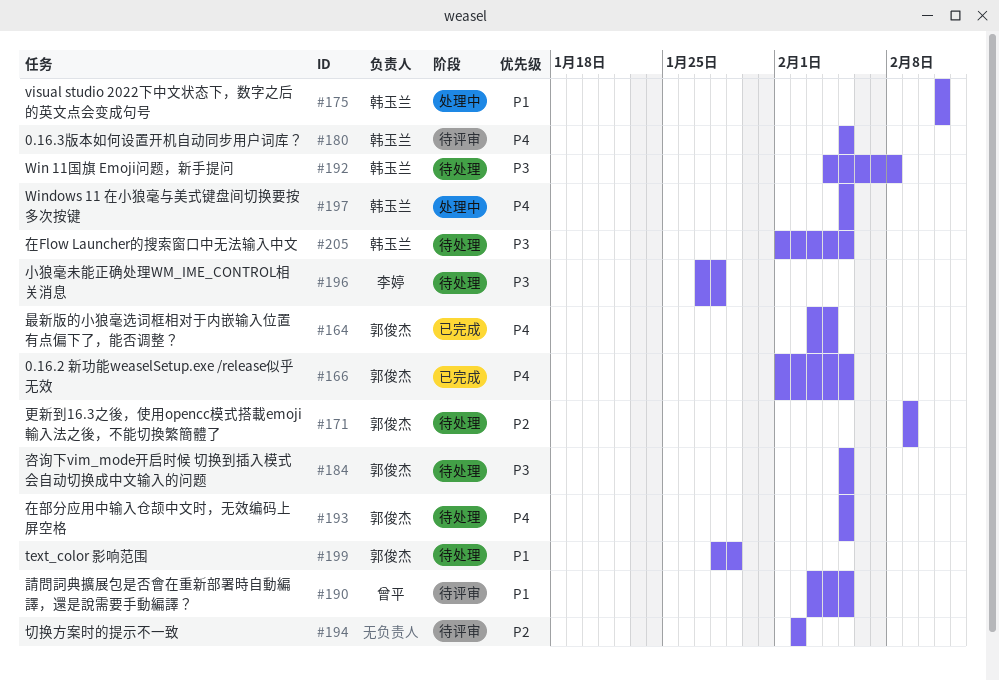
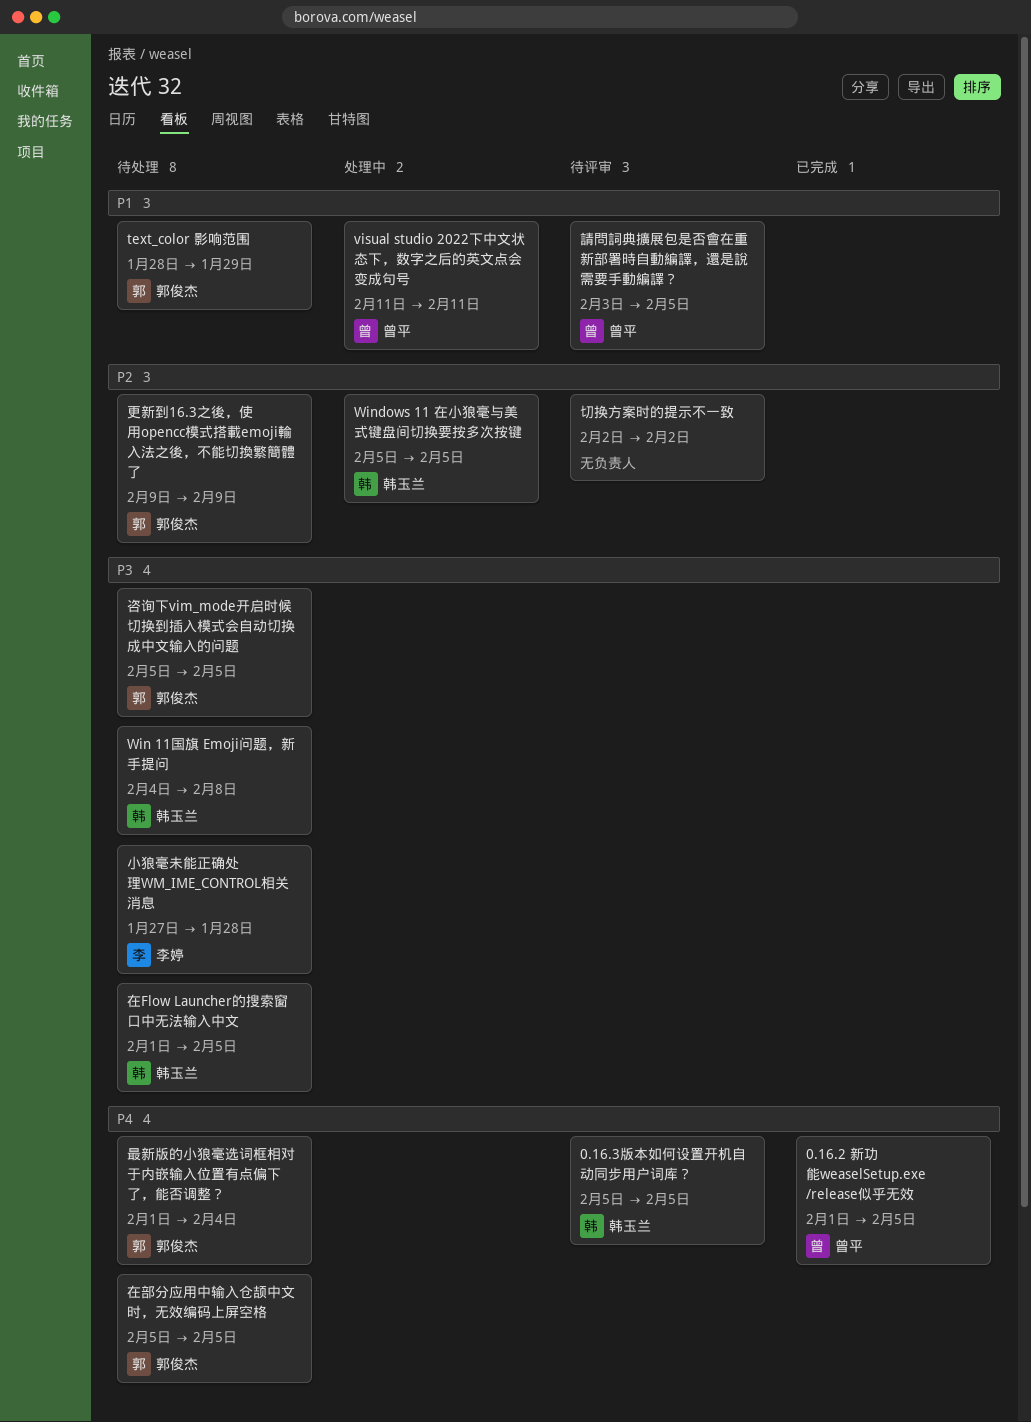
0.16.2 新功能weaselSetup.exe /release似乎无效, owner: 郭俊杰 -> 曾平
visual studio 2022下中文状态下，数字之后的英文点会变成句号, owner: 韩玉兰 -> 曾平
Windows 11 在小狼毫与美式键盘间切换要按多次按键, priority: P4 -> P2
最新版的小狼毫选词框相对于内嵌输入位置有点偏下了，能否调整？, status: 已完成 -> 待处理
最新版的小狼毫选词框相对于内嵌输入位置有点偏下了，能否调整？, start: Feb 3 -> Feb 1

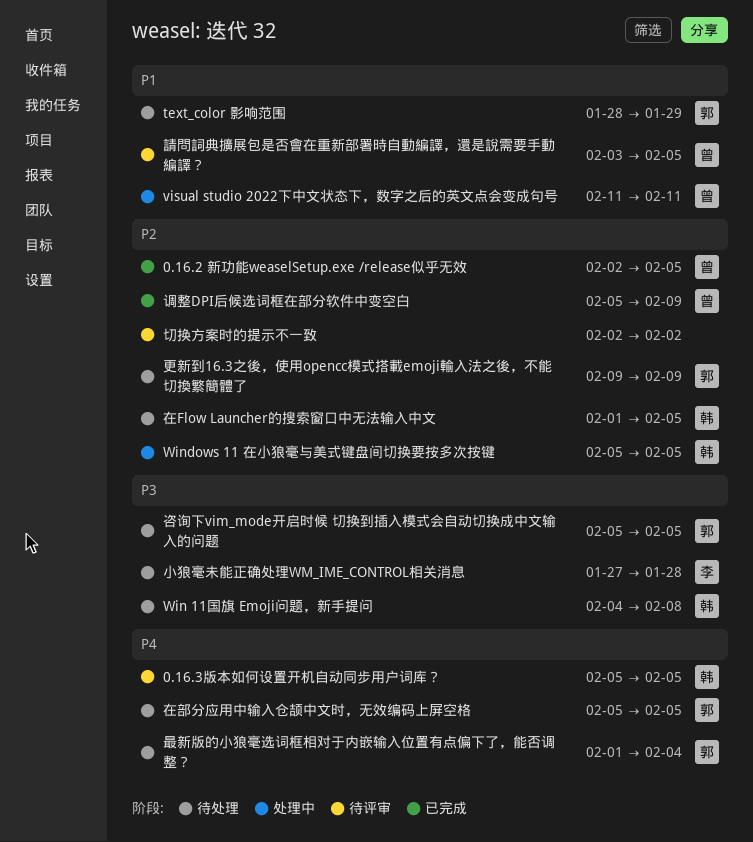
0.16.2 新功能weaselSetup.exe /release似乎无效, priority: P4 -> P2
0.16.2 新功能weaselSetup.exe /release似乎无效, start: Feb 1 -> Feb 2
在Flow Launcher的搜索窗口中无法输入中文, priority: P3 -> P2
调整DPI后候选词框在部分软件中变空白: none -> present

